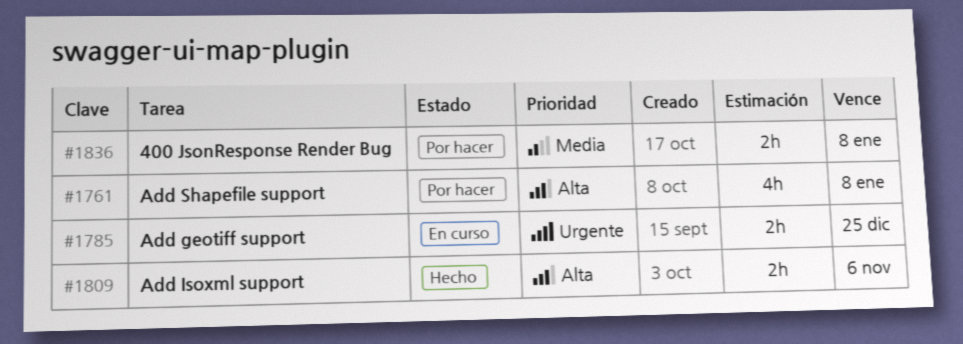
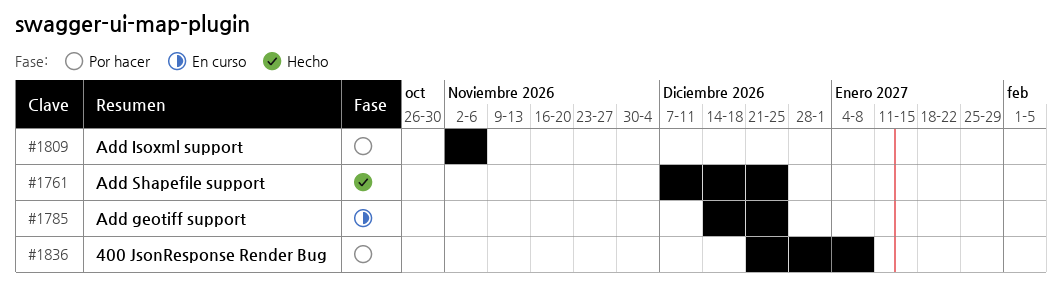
#1761, status: Por hacer -> Hecho
#1761, due: Jan 8 -> Dec 25
#1809, status: Hecho -> Por hacer

